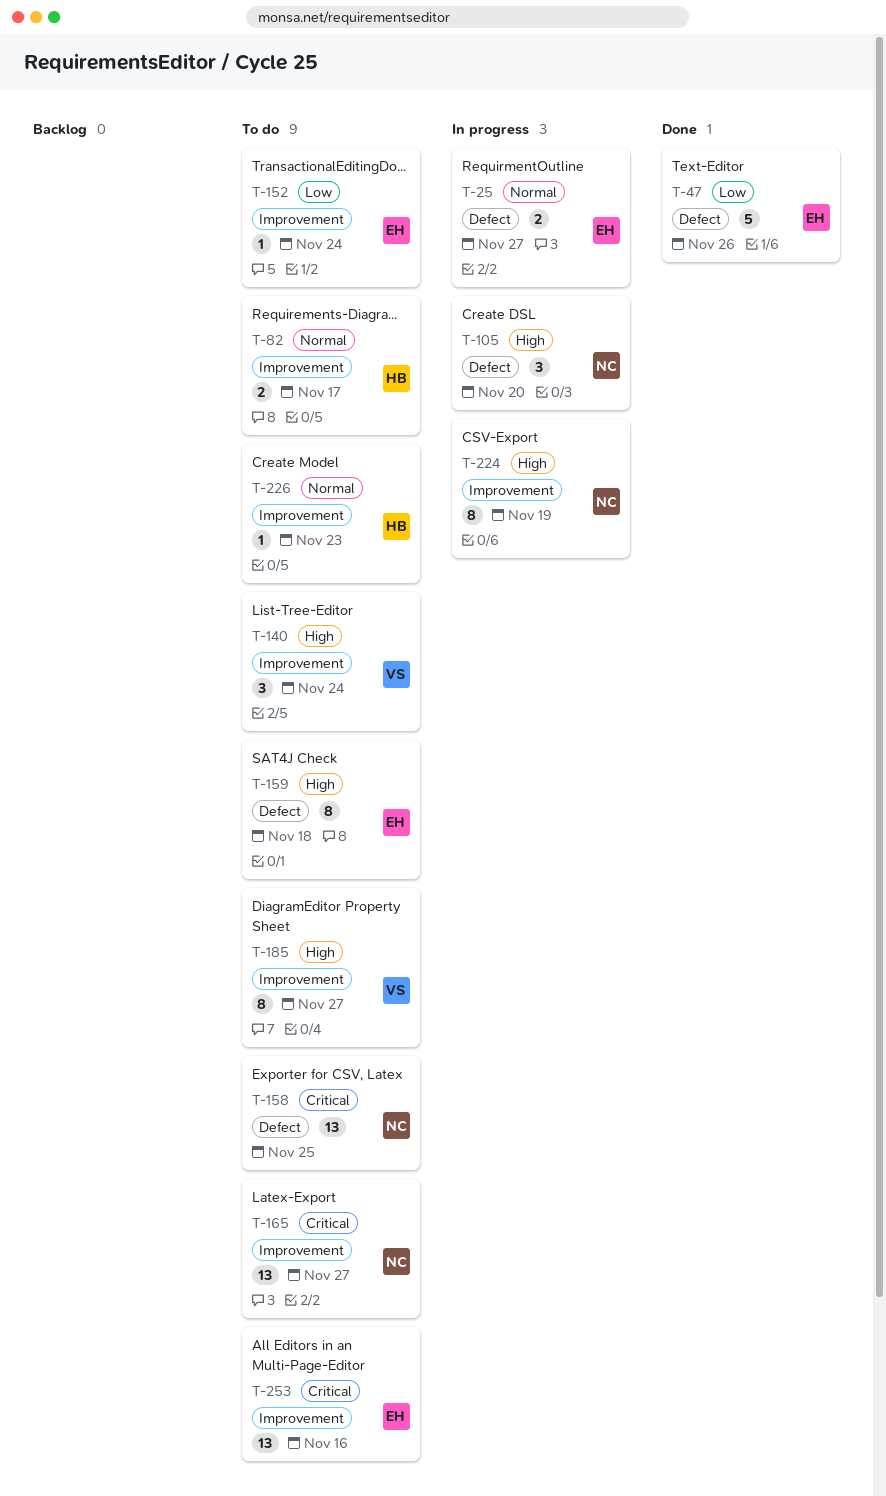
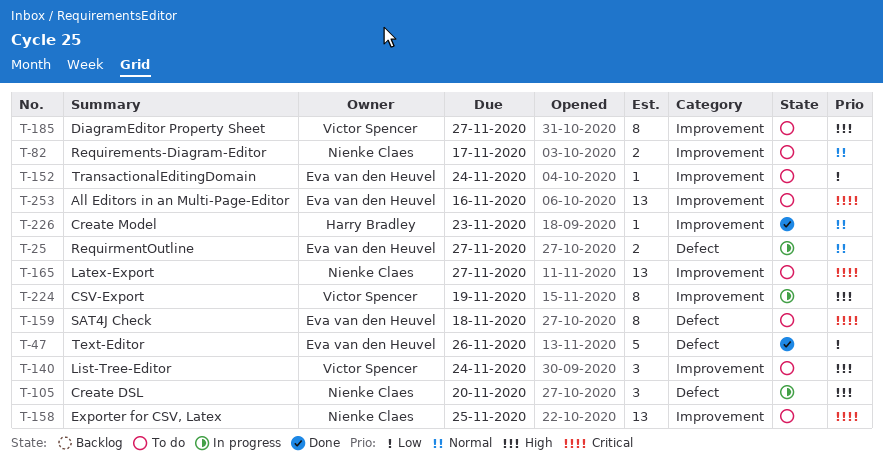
T-82, owner: Harry Bradley -> Nienke Claes
T-158, label: Defect -> Improvement
T-159, priority: High -> Critical
T-224, owner: Nienke Claes -> Victor Spencer
T-226, status: To do -> Done

